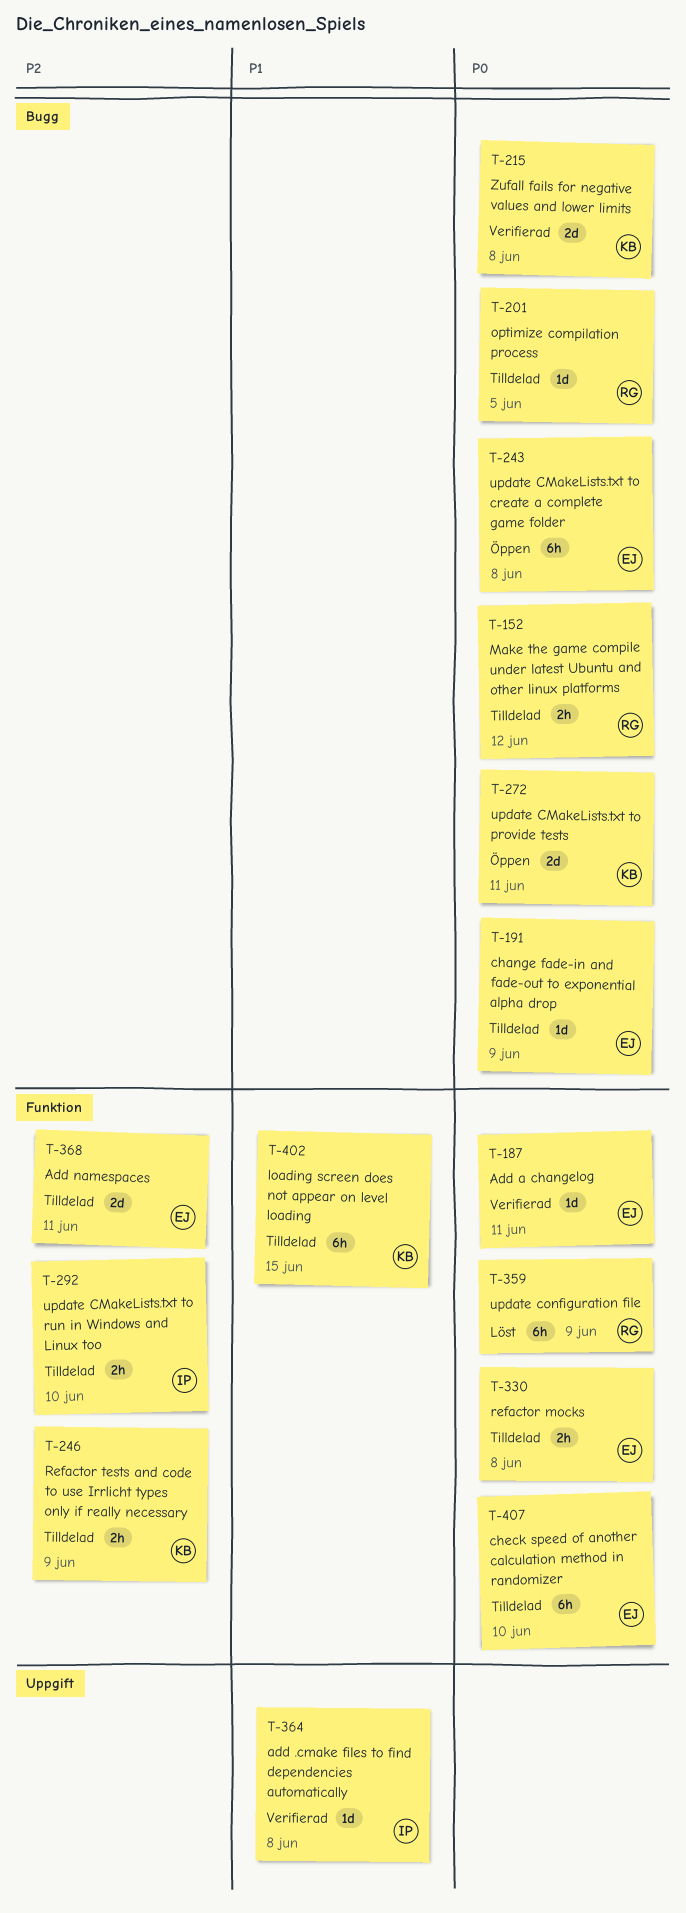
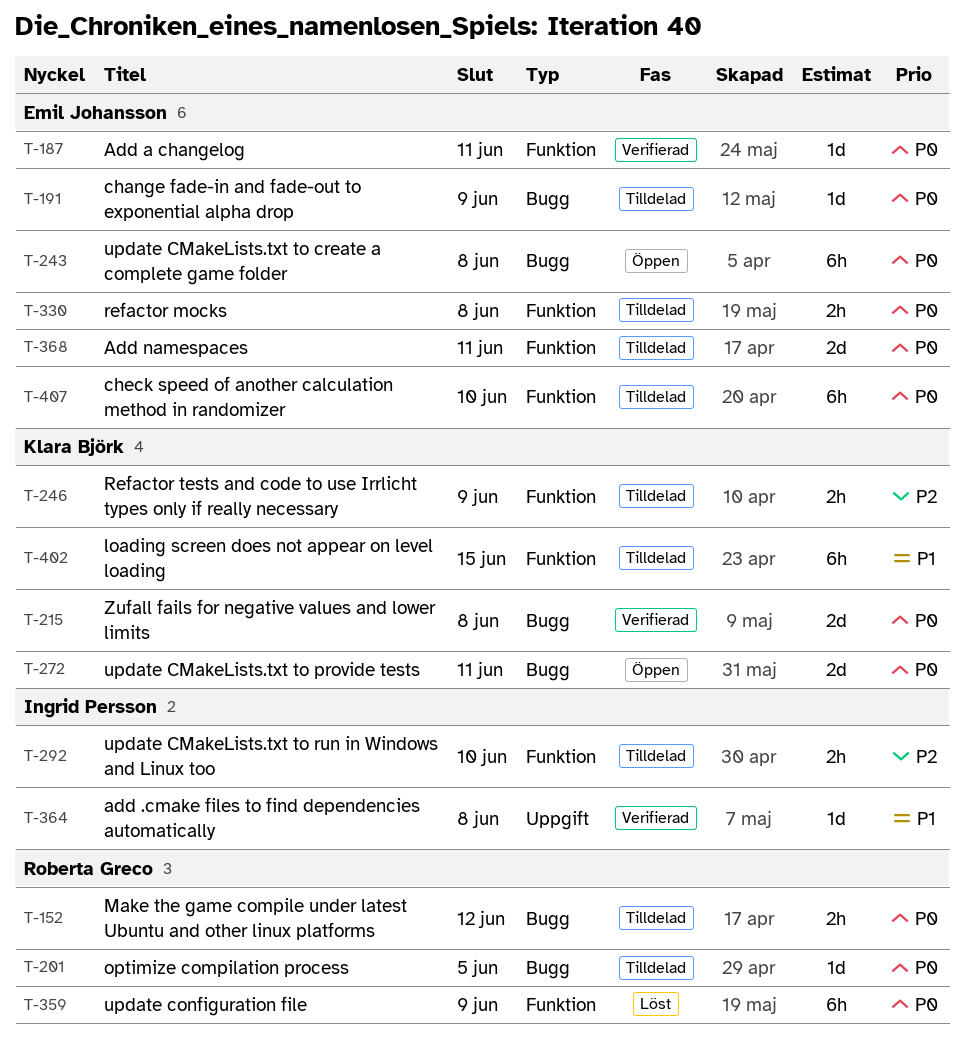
T-368, priority: P2 -> P0

